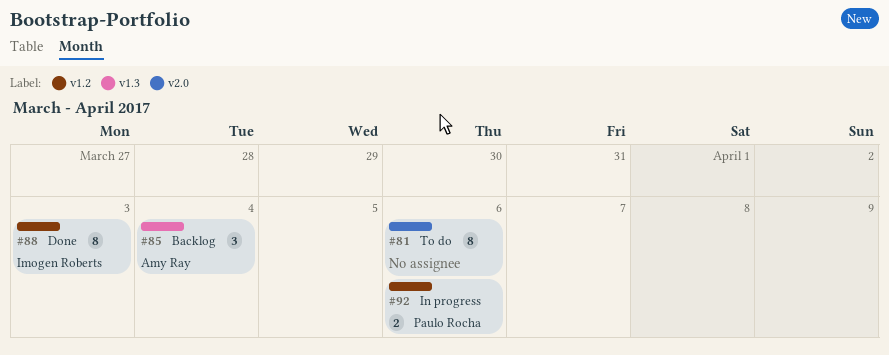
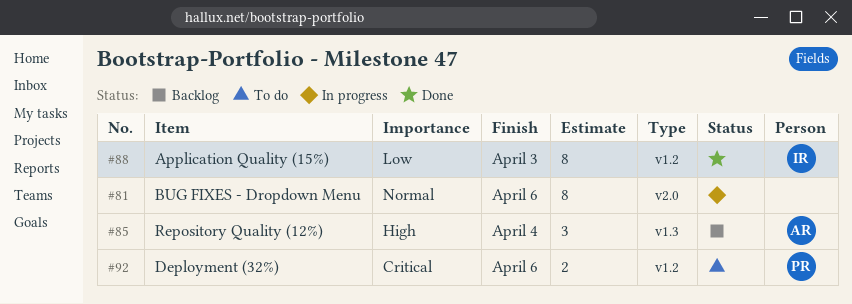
#81, status: To do -> In progress
#92, status: In progress -> To do

